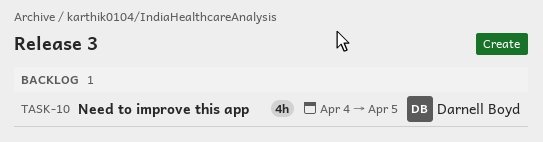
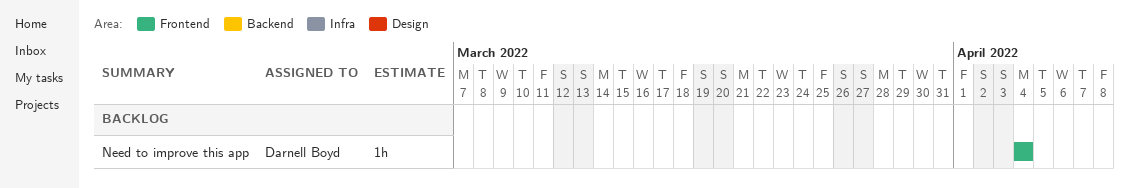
Need to improve this app, estimate: 4h -> 1h
Need to improve this app, due: Apr 5 -> Apr 4

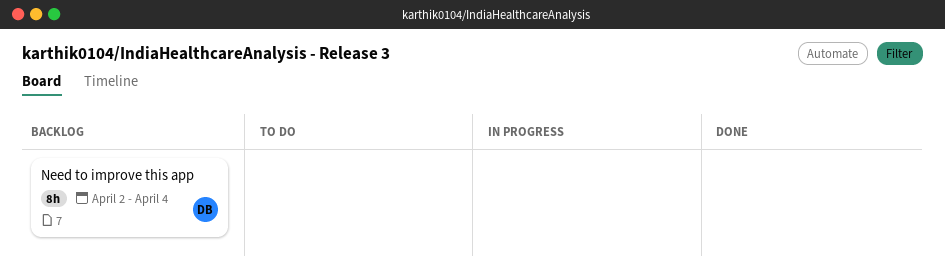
Need to improve this app, estimate: 1h -> 8h
Need to improve this app, start: Apr 4 -> Apr 2

